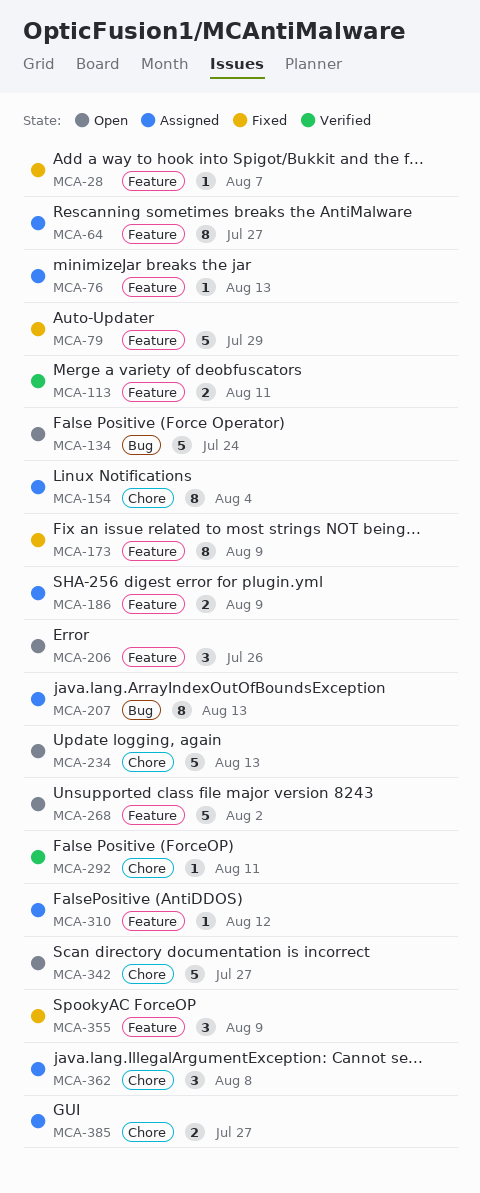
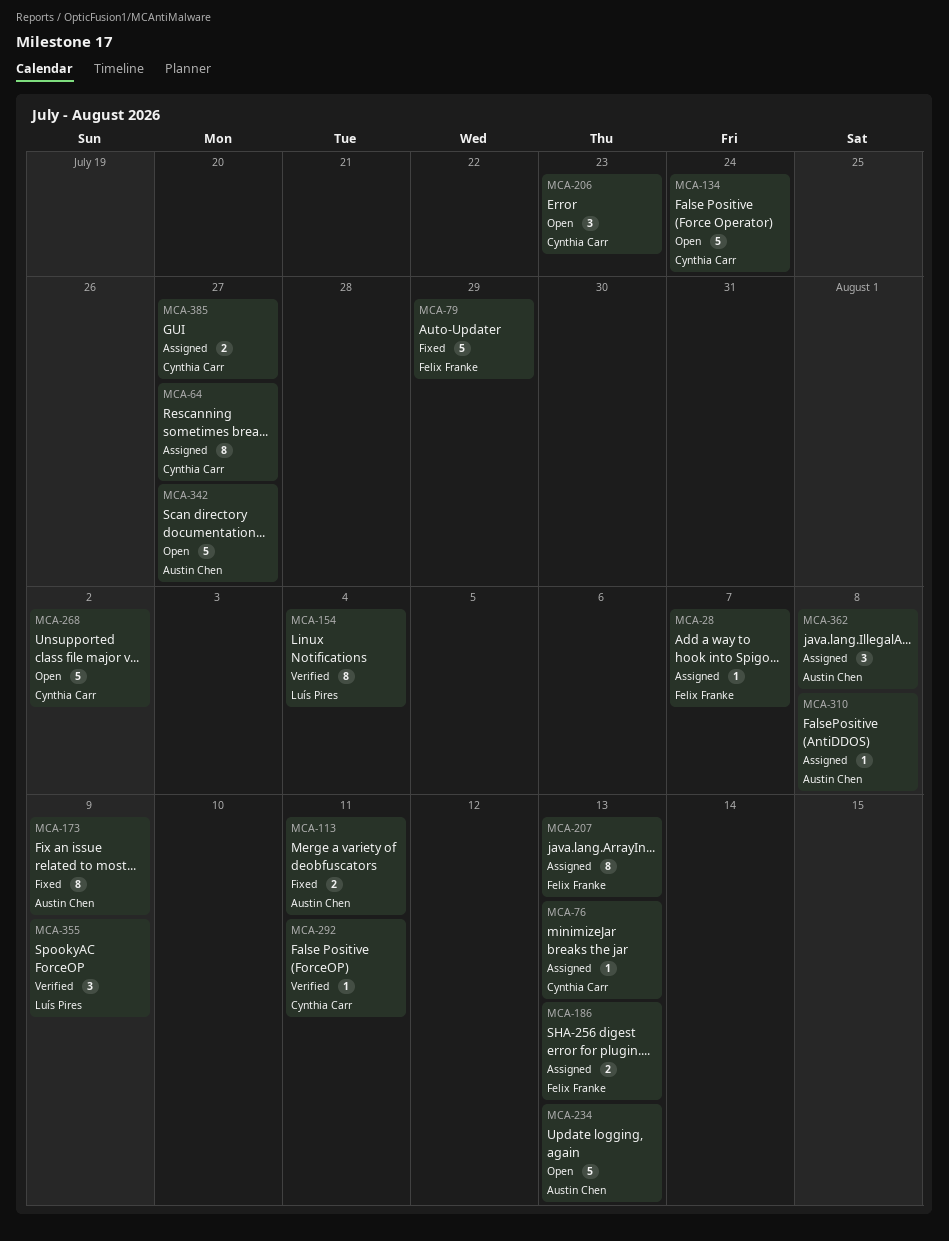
MCA-28, status: Fixed -> Assigned
MCA-113, status: Verified -> Fixed
MCA-154, status: Assigned -> Verified
MCA-186, due: Aug 9 -> Aug 13
MCA-206, due: Jul 26 -> Jul 23
MCA-310, due: Aug 12 -> Aug 8
MCA-355, status: Fixed -> Verified

